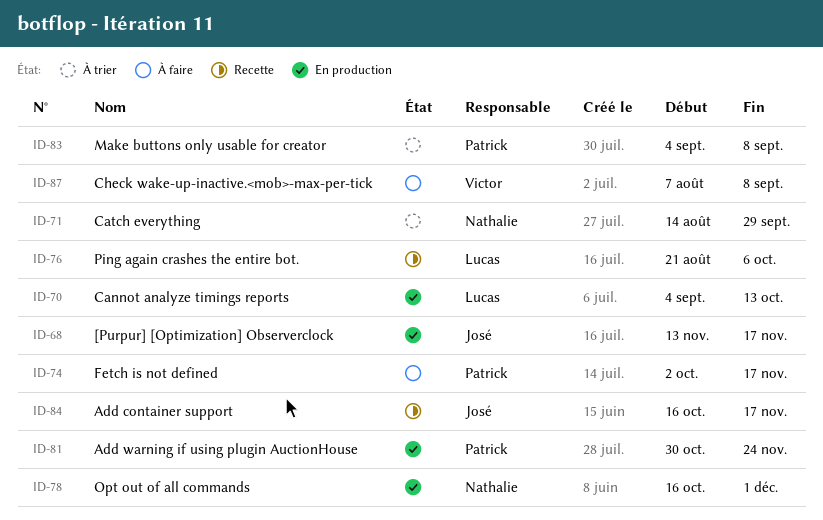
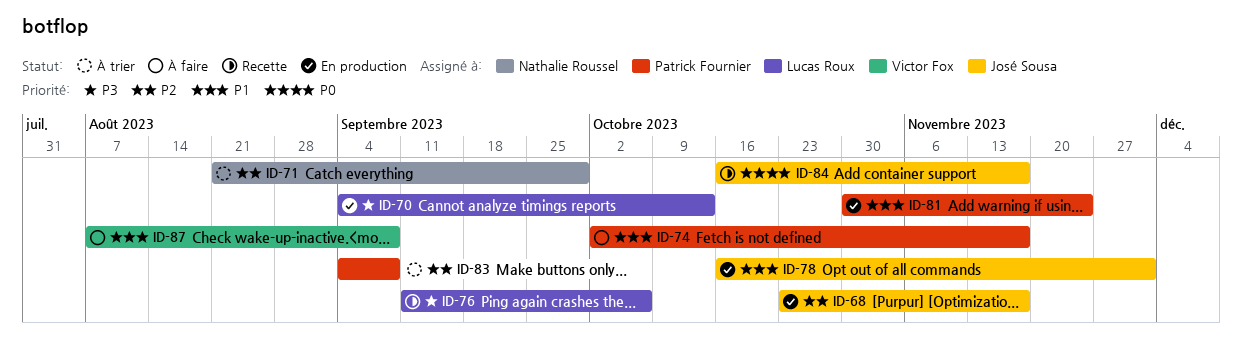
ID-68, start: Nov 13 -> Oct 23
ID-71, start: Aug 14 -> Aug 21
ID-76, start: Aug 21 -> Sep 11
ID-78, owner: Nathalie Roussel -> José Sousa

